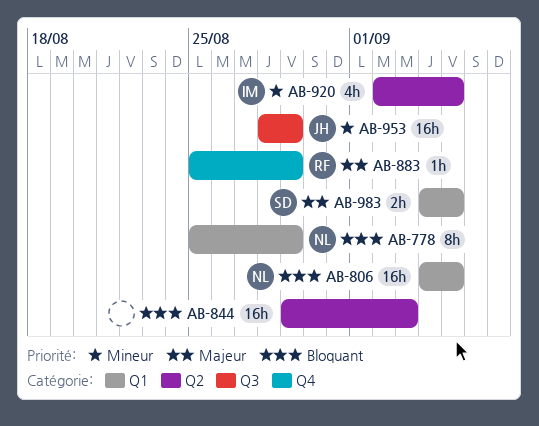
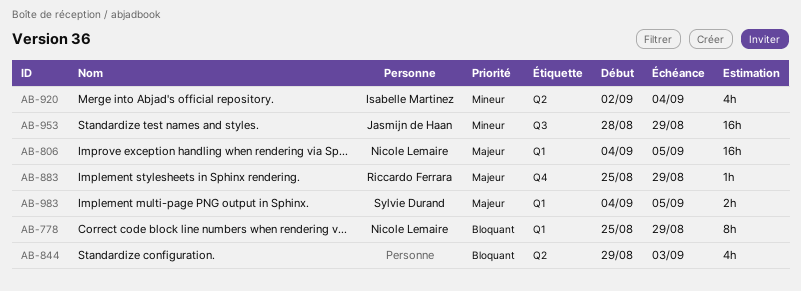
AB-806, priority: Bloquant -> Majeur
AB-844, estimate: 16h -> 4h
AB-920, due: Sep 5 -> Sep 4

